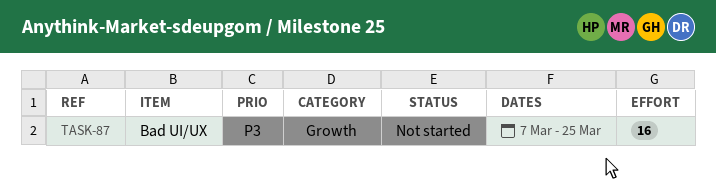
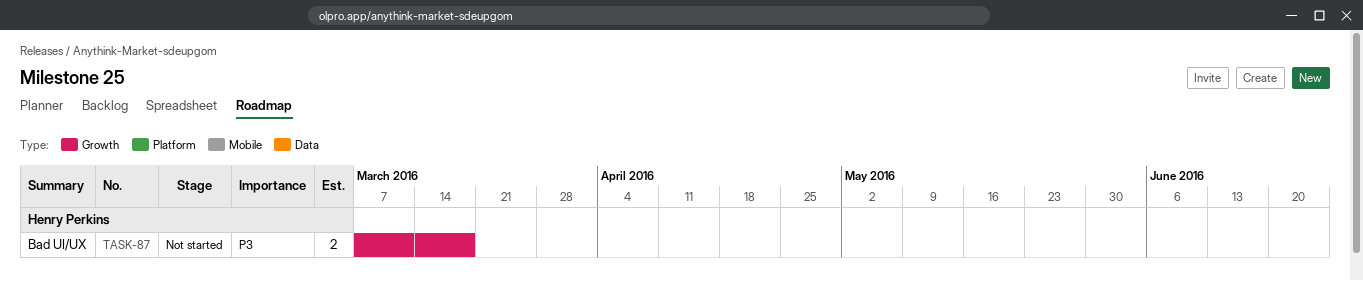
TASK-87, estimate: 16 -> 2
TASK-87, due: Mar 25 -> Mar 18

